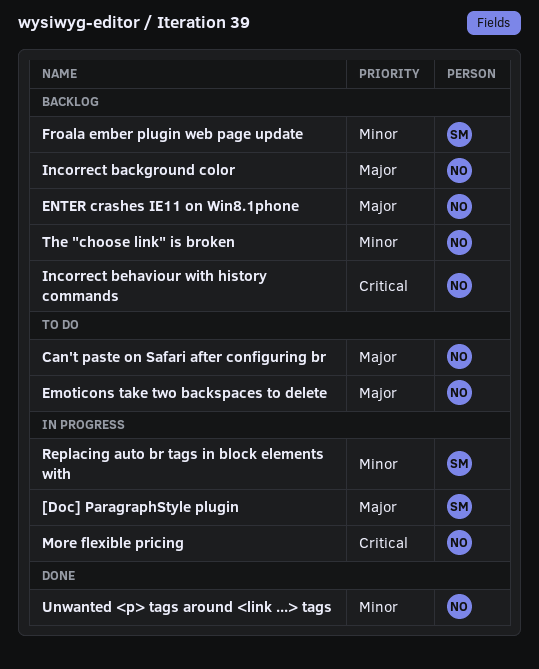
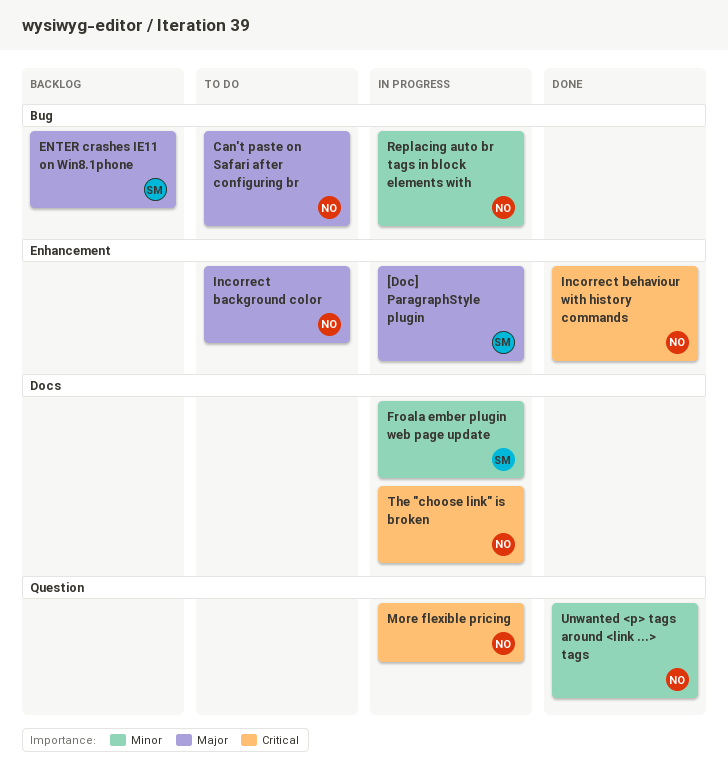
Emoticons take two backspaces to delete: present -> none
ENTER crashes IE11 on Win8.1phone, owner: NO -> SM
Froala ember plugin web page update, status: Backlog -> In progress
Incorrect background color, status: Backlog -> To do
Incorrect behaviour with history commands, status: Backlog -> Done
Replacing auto br tags in block elements with, owner: SM -> NO
The "choose link" is broken, status: Backlog -> In progress
The "choose link" is broken, priority: Minor -> Critical

